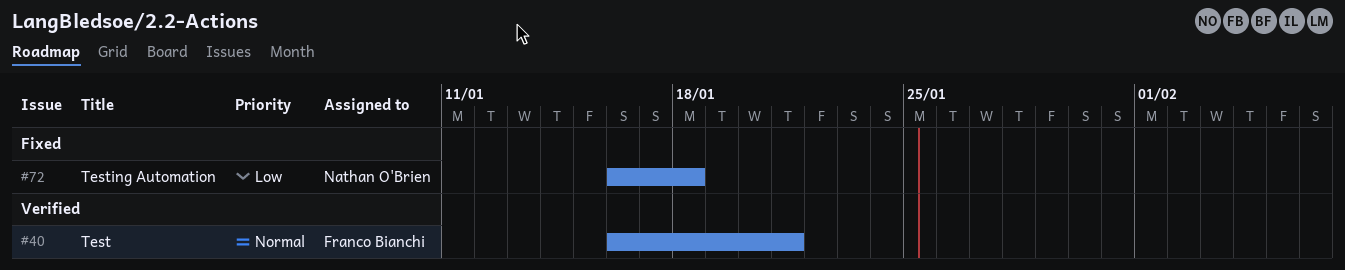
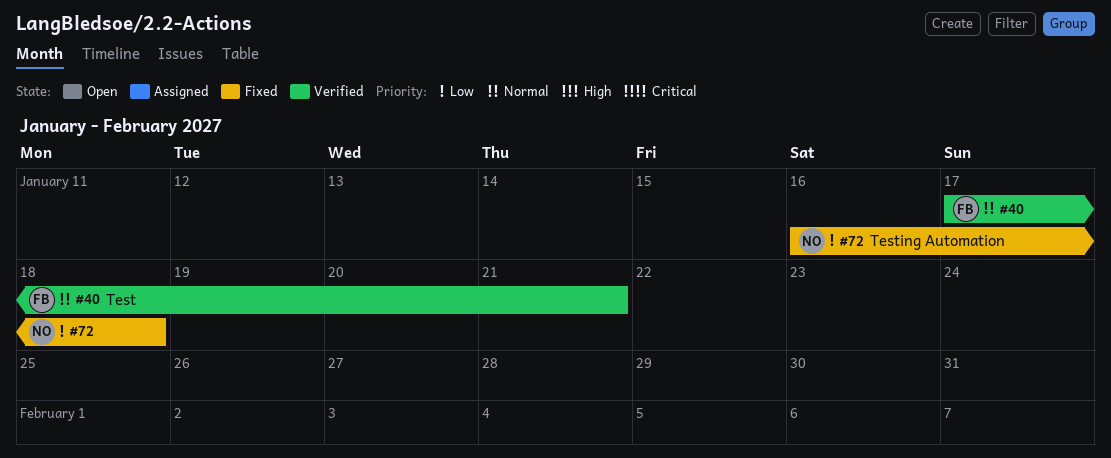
#40, start: Jan 16 -> Jan 17

